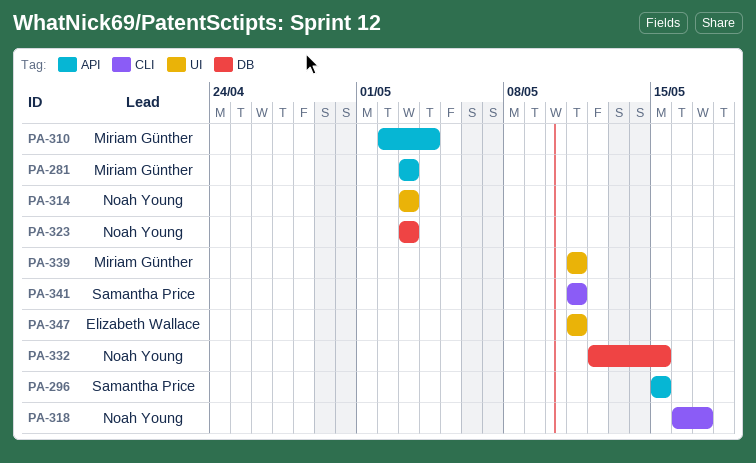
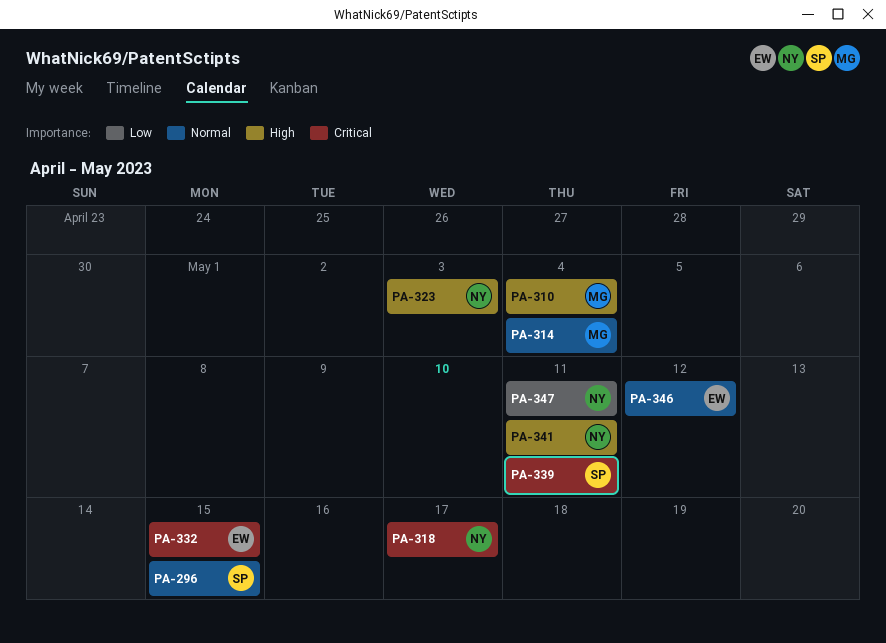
PA-281: present -> none
PA-314, owner: Noah Young -> Miriam Günther
PA-314, due: May 3 -> May 4
PA-332, owner: Noah Young -> Elizabeth Wallace
PA-339, owner: Miriam Günther -> Samantha Price
PA-341, owner: Samantha Price -> Noah Young
PA-346: none -> present
PA-347, owner: Elizabeth Wallace -> Noah Young

